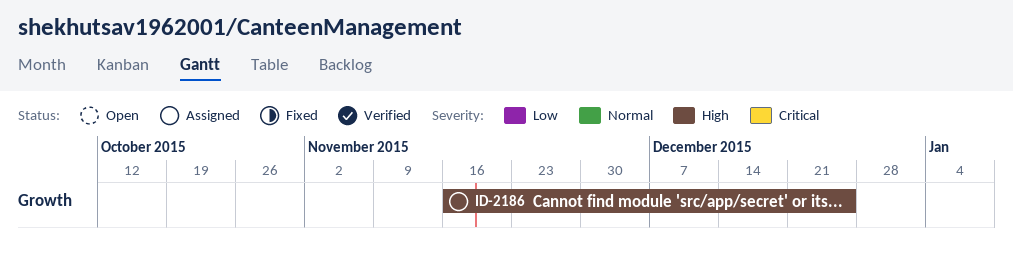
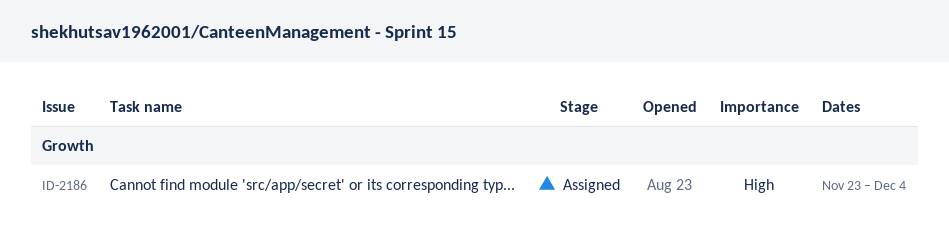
ID-2186, start: Nov 16 -> Nov 23
ID-2186, due: Dec 25 -> Dec 4

